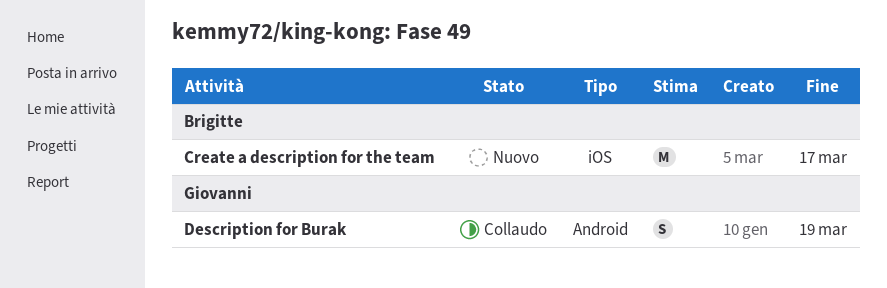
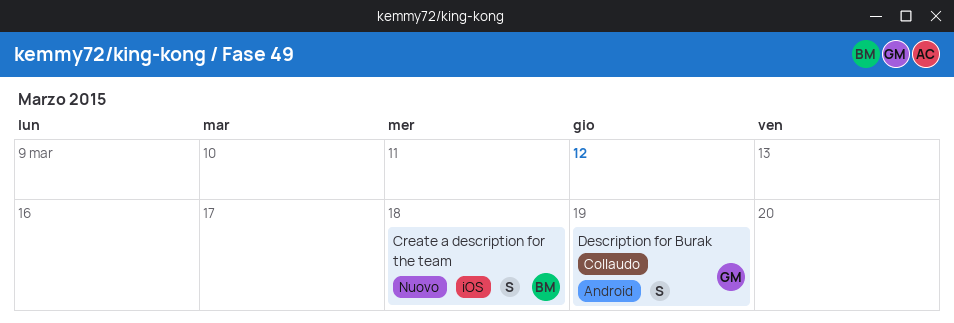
Create a description for the team, estimate: M -> S
Create a description for the team, due: Mar 17 -> Mar 18

